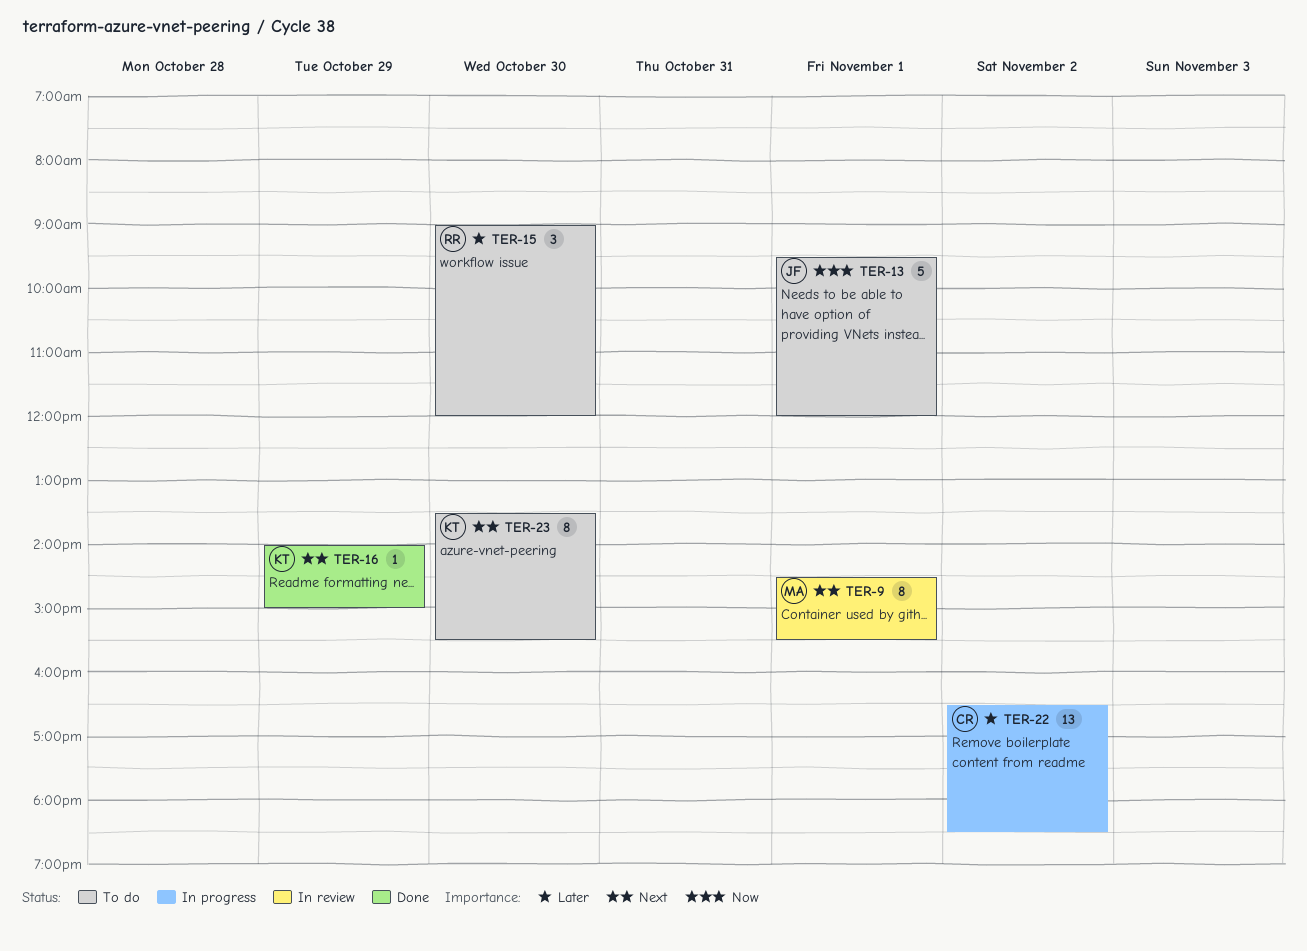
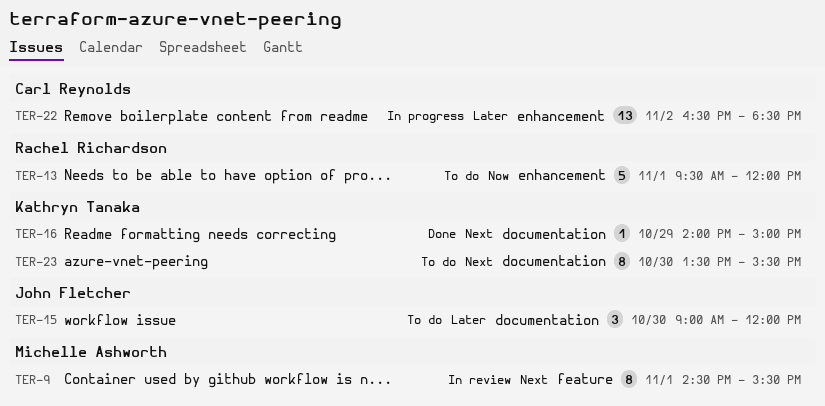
TER-13, owner: John Fletcher -> Rachel Richardson
TER-15, owner: Rachel Richardson -> John Fletcher

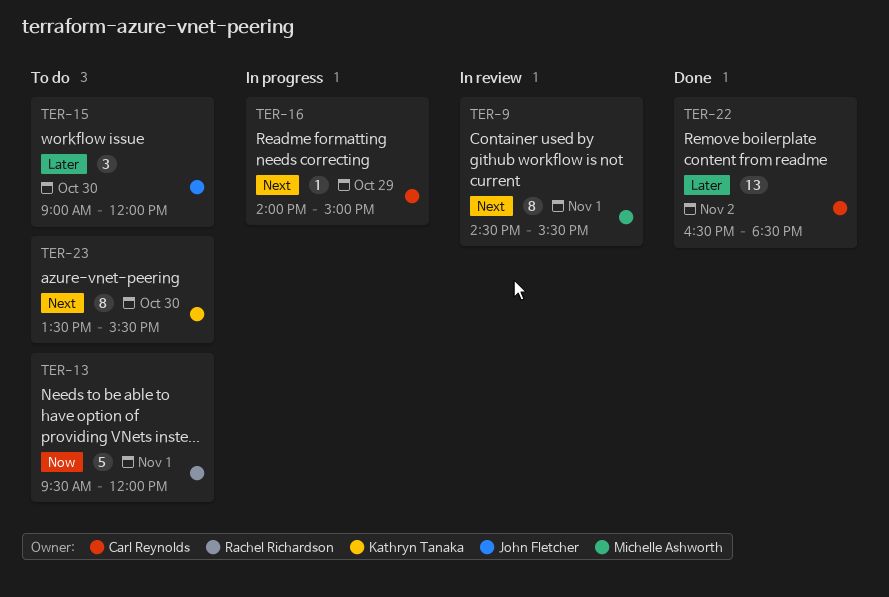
TER-16, status: Done -> In progress
TER-16, owner: Kathryn Tanaka -> Carl Reynolds
TER-22, status: In progress -> Done

